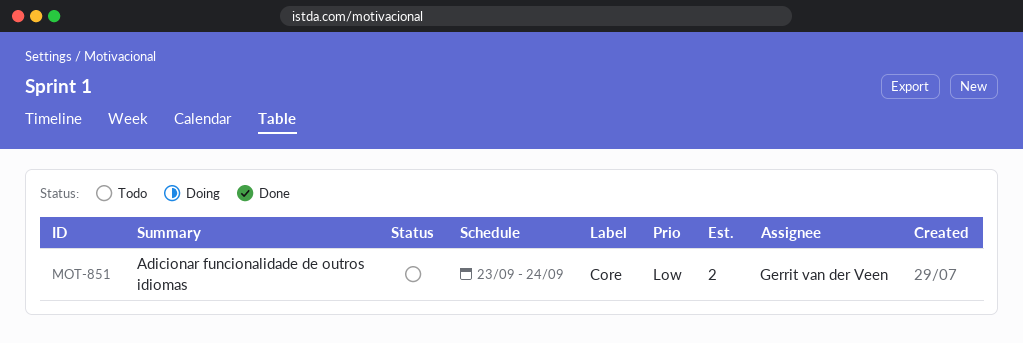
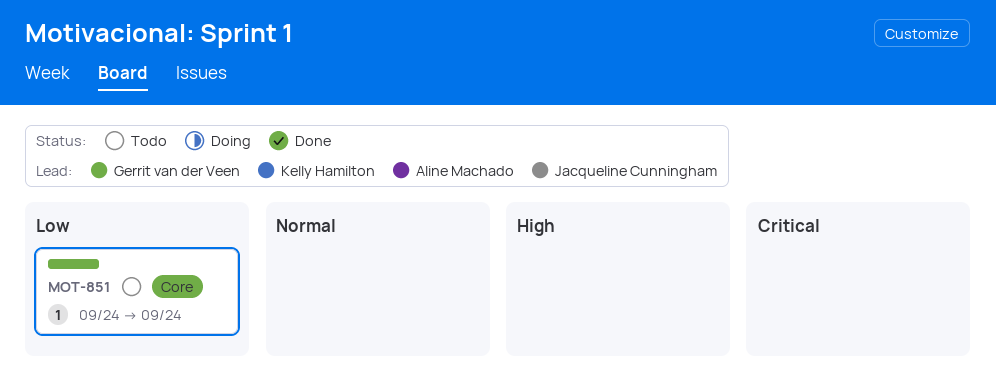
MOT-851, estimate: 2 -> 1
MOT-851, start: Sep 23 -> Sep 24

